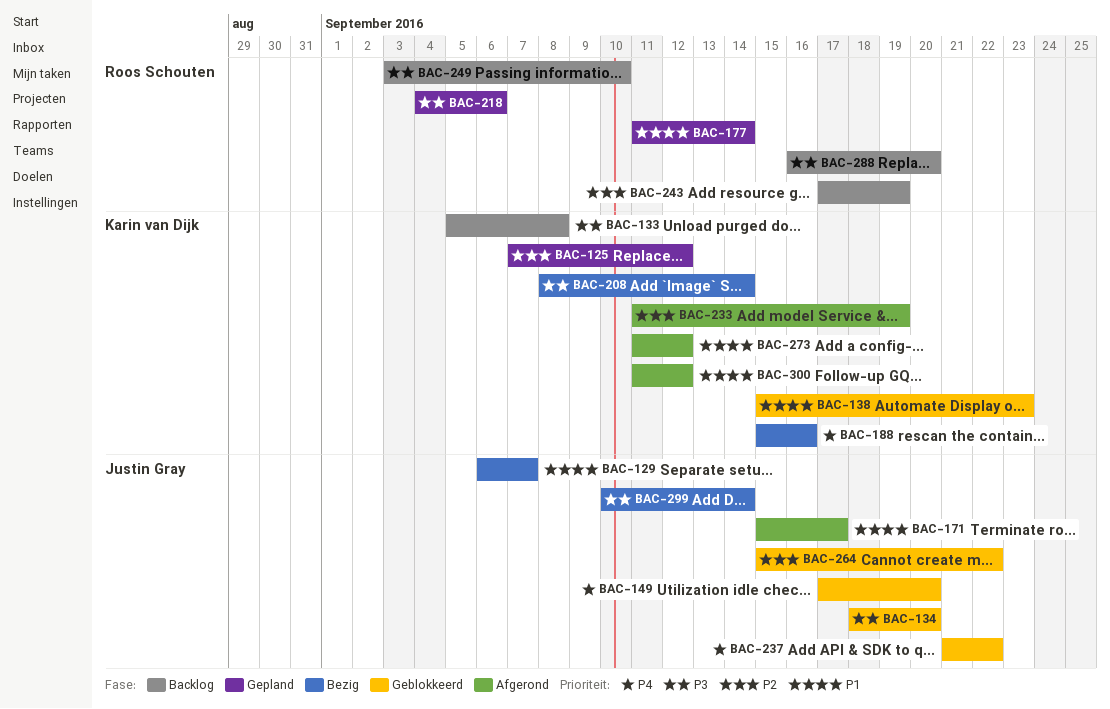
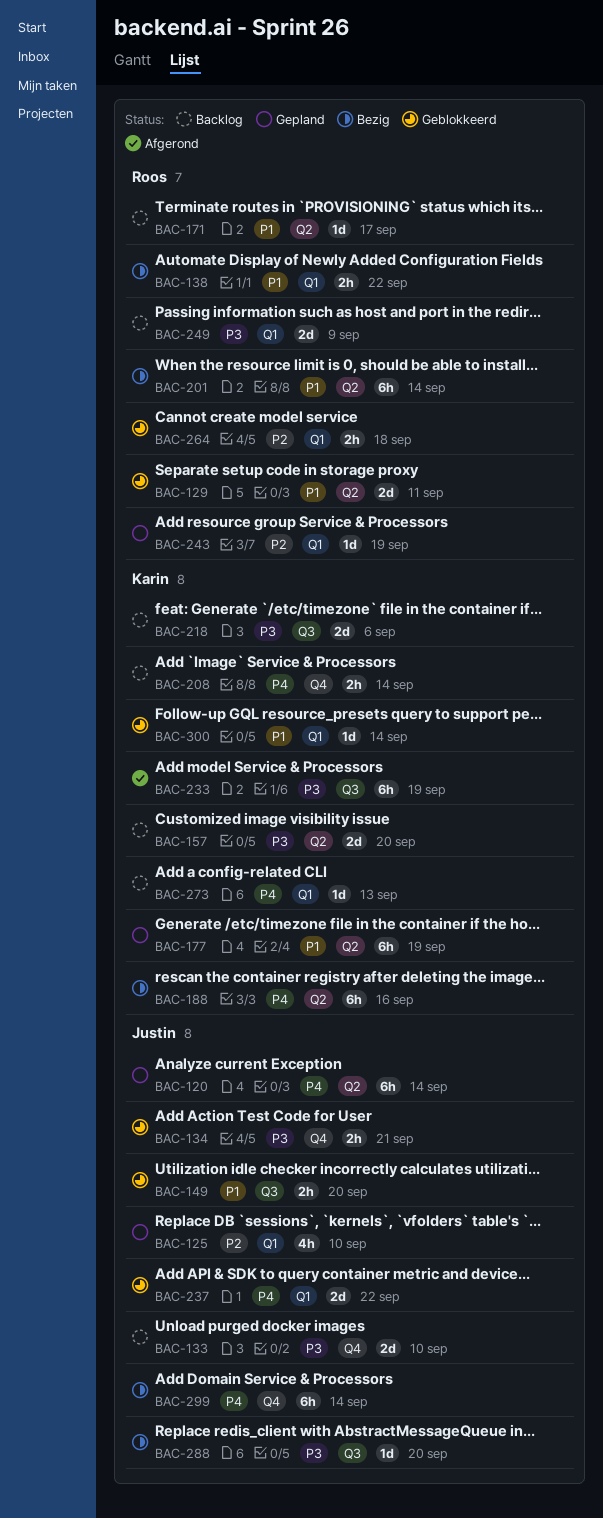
BAC-120: none -> present
BAC-125, owner: Karin van Dijk -> Justin Gray
BAC-125, due: Sep 12 -> Sep 10
BAC-129, status: Bezig -> Geblokkeerd
BAC-129, owner: Justin Gray -> Roos Schouten
BAC-129, due: Sep 7 -> Sep 11
BAC-133, owner: Karin van Dijk -> Justin Gray
BAC-133, due: Sep 8 -> Sep 10
BAC-134, due: Sep 20 -> Sep 21
BAC-138, status: Geblokkeerd -> Bezig
BAC-138, owner: Karin van Dijk -> Roos Schouten
BAC-138, due: Sep 23 -> Sep 22
BAC-149, priority: P4 -> P1
BAC-157: none -> present
BAC-171, status: Afgerond -> Backlog
BAC-171, owner: Justin Gray -> Roos Schouten
BAC-177, owner: Roos Schouten -> Karin van Dijk
BAC-177, due: Sep 14 -> Sep 19
BAC-201: none -> present
BAC-208, status: Bezig -> Backlog
BAC-208, priority: P3 -> P4
BAC-218, status: Gepland -> Backlog
BAC-218, owner: Roos Schouten -> Karin van Dijk
BAC-233, priority: P2 -> P3
BAC-243, status: Backlog -> Gepland
BAC-249, due: Sep 10 -> Sep 9
BAC-264, owner: Justin Gray -> Roos Schouten
BAC-264, due: Sep 22 -> Sep 18
BAC-273, status: Afgerond -> Backlog
BAC-273, priority: P1 -> P4
BAC-273, due: Sep 12 -> Sep 13
BAC-288, status: Backlog -> Bezig
BAC-288, owner: Roos Schouten -> Justin Gray
BAC-299, priority: P3 -> P4
BAC-300, status: Afgerond -> Geblokkeerd
BAC-300, due: Sep 12 -> Sep 14

